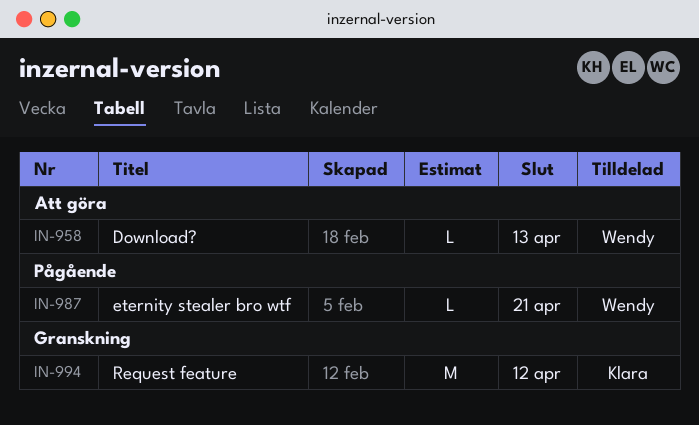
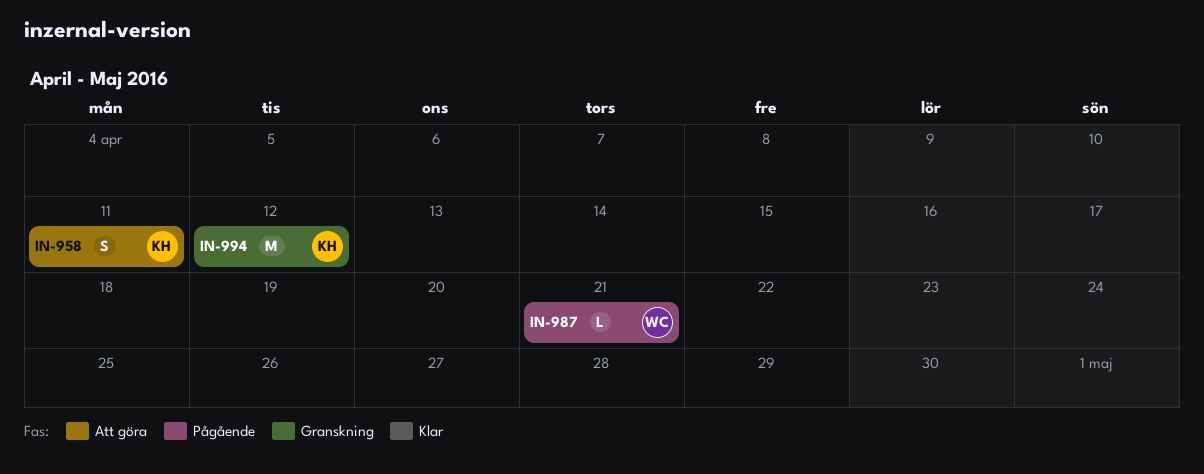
IN-958, owner: Wendy -> Klara
IN-958, estimate: L -> S
IN-958, due: Apr 13 -> Apr 11

